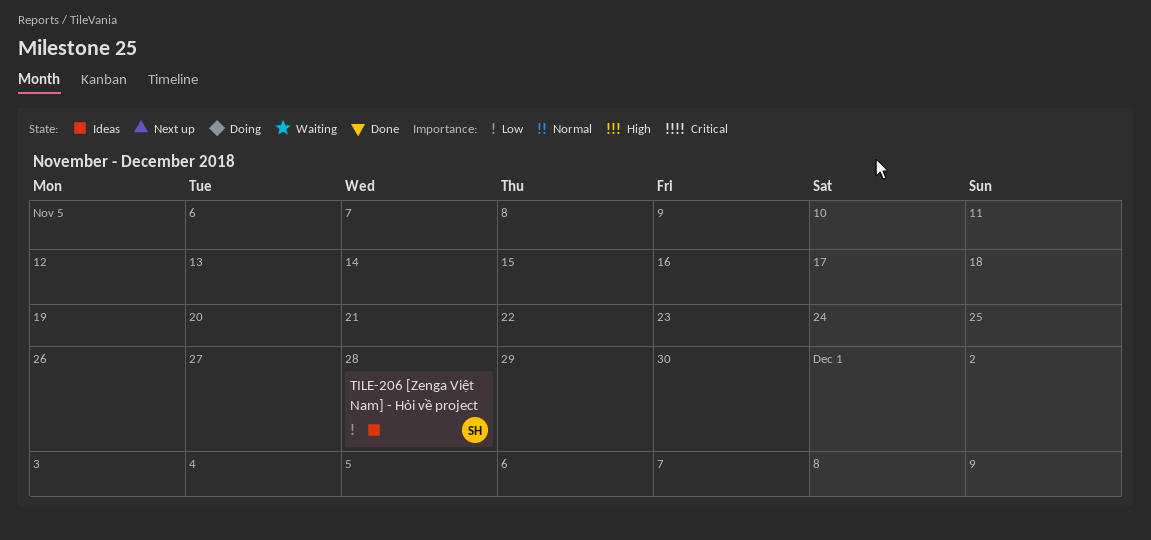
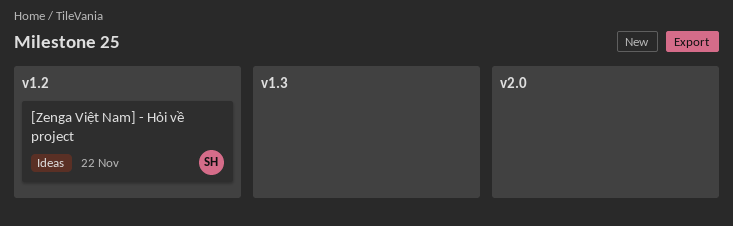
[Zenga Việt Nam] - Hỏi về project, due: Nov 28 -> Nov 22

